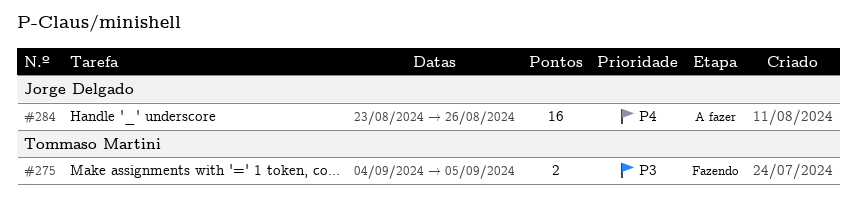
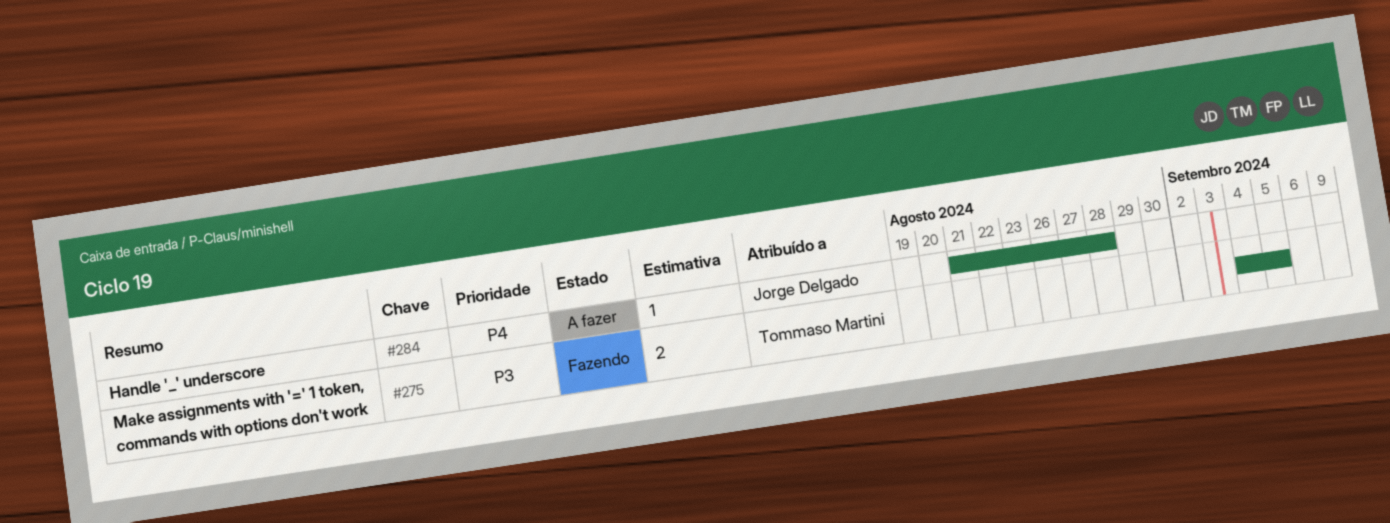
#284, estimate: 16 -> 1
#284, start: Aug 23 -> Aug 21
#284, due: Aug 26 -> Aug 28

